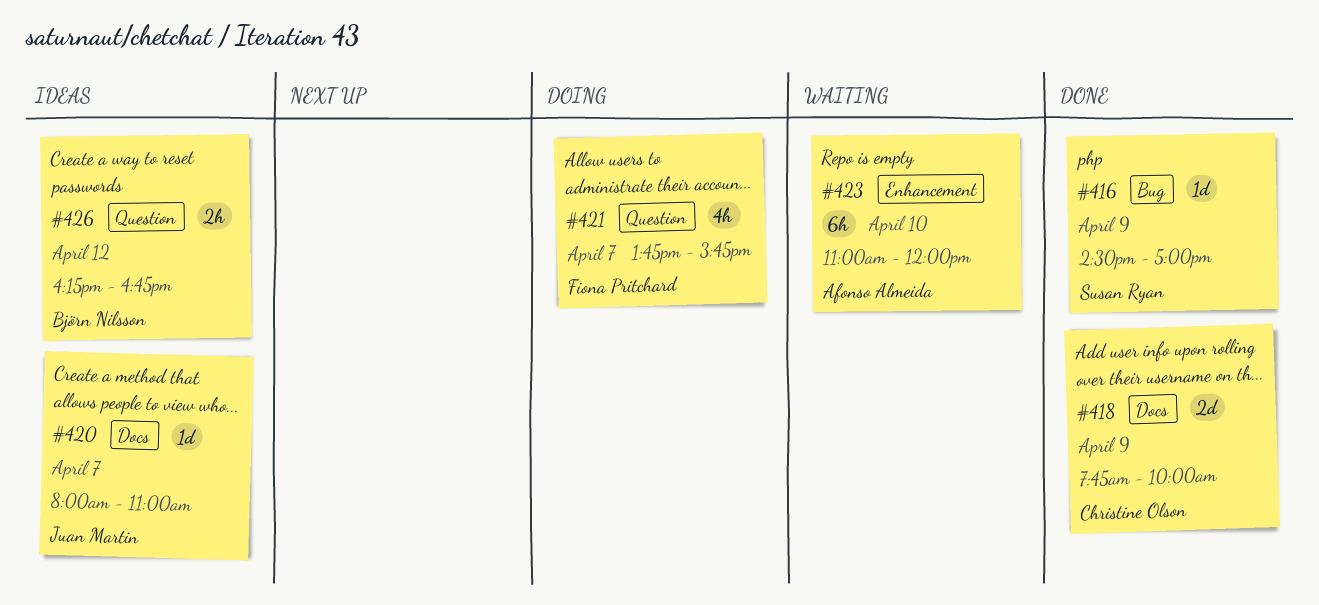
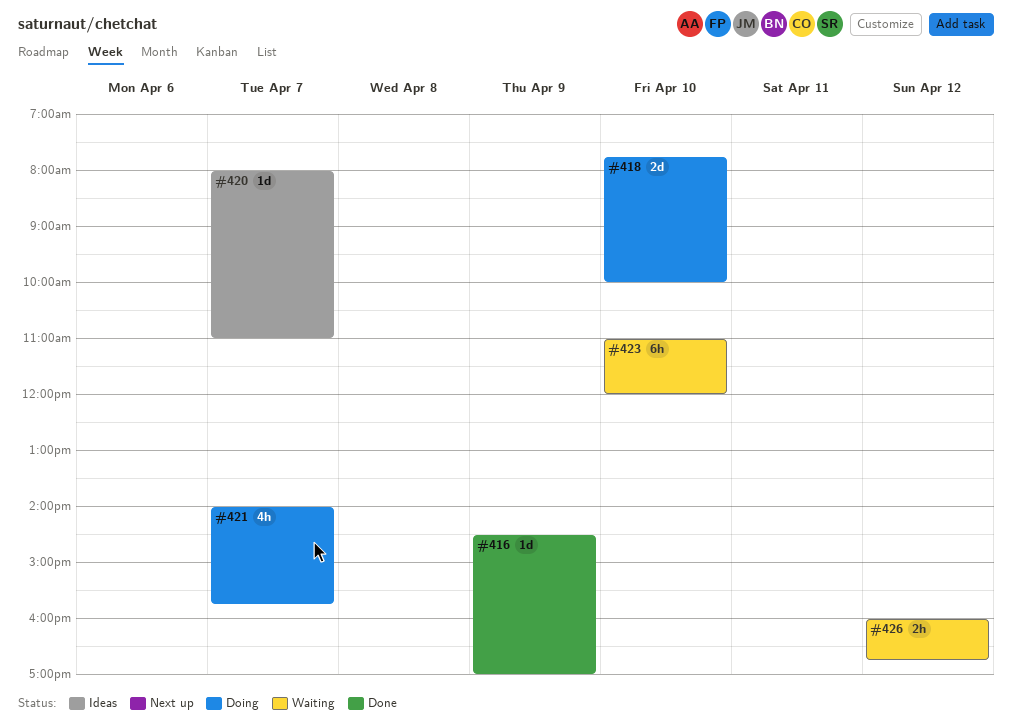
#418, status: Done -> Doing
#418, day: Apr 9 -> Apr 10
#421, begins: 13:45 -> 14:00
#426, status: Ideas -> Waiting
#426, begins: 16:15 -> 16:00

